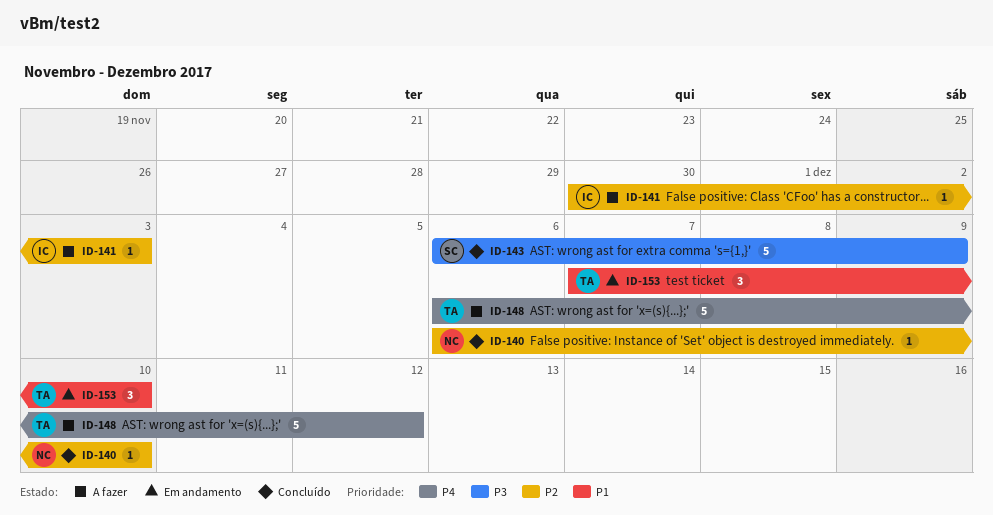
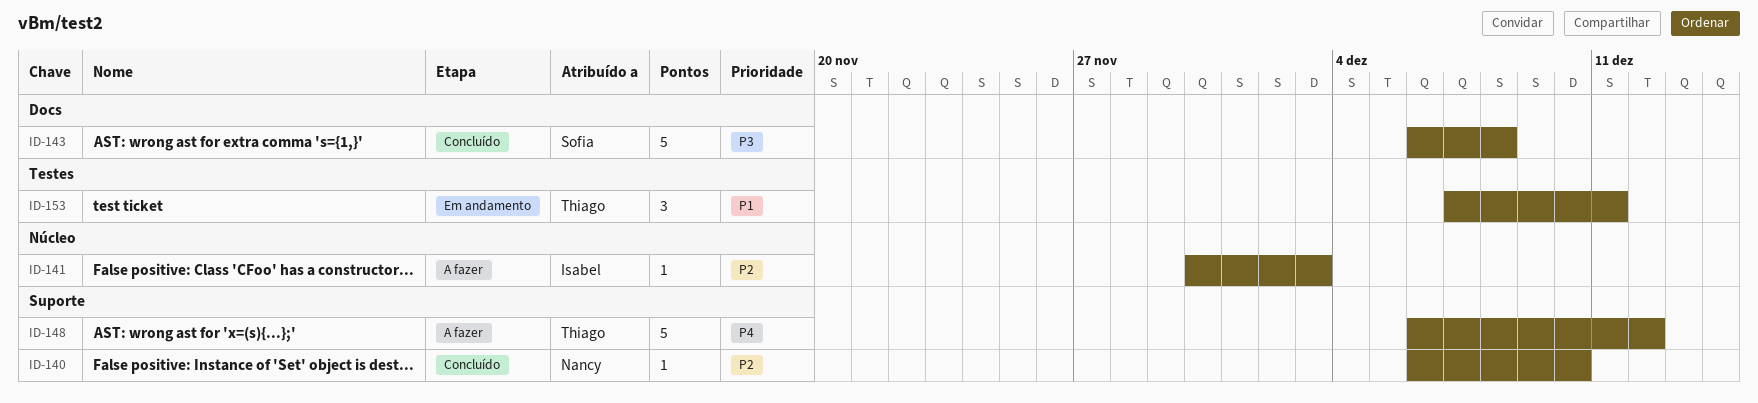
ID-143, due: Dec 9 -> Dec 8
ID-153, due: Dec 10 -> Dec 11

